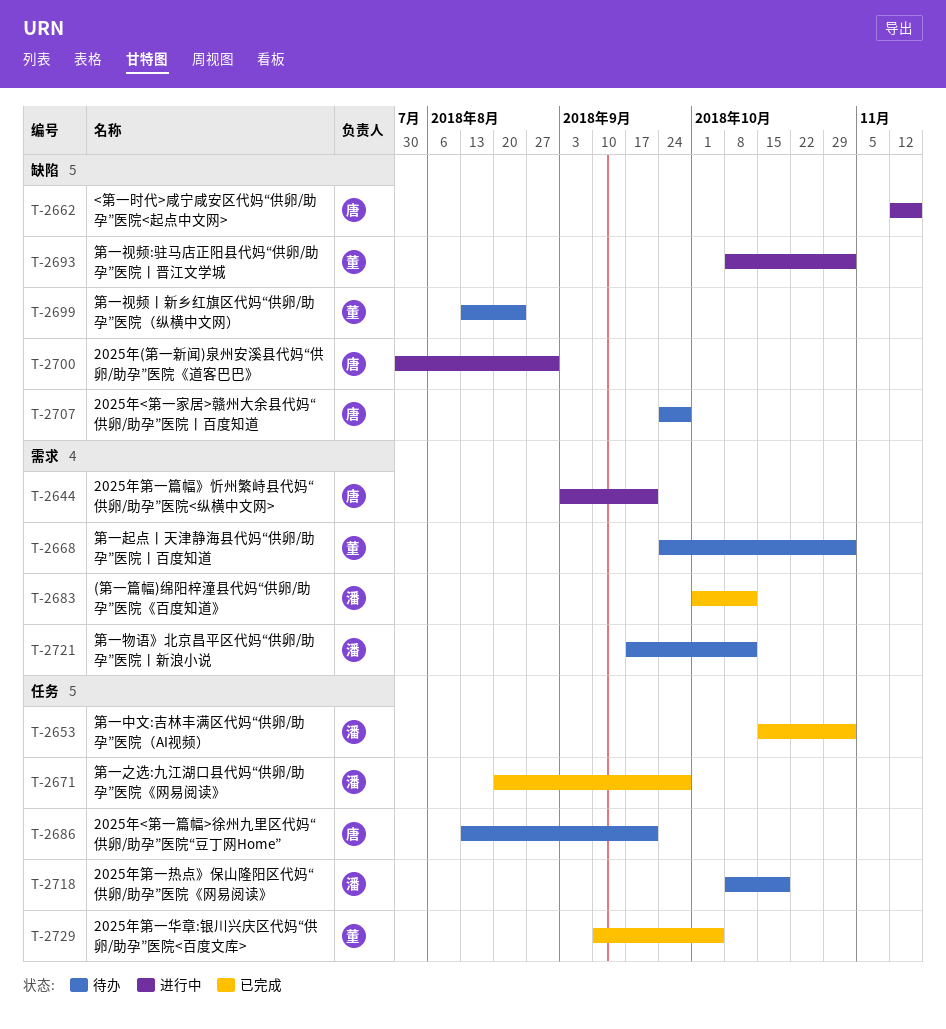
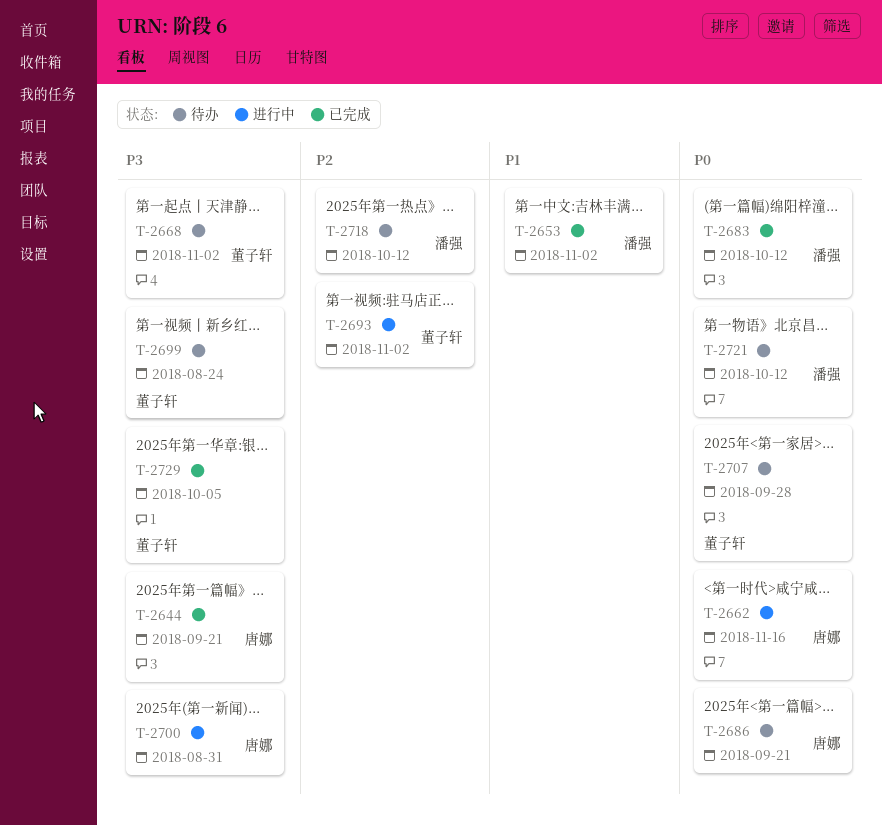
T-2644, status: 进行中 -> 已完成
T-2671: present -> none
T-2707, owner: 唐娜 -> 董子轩
T-2718, due: Oct 19 -> Oct 12

